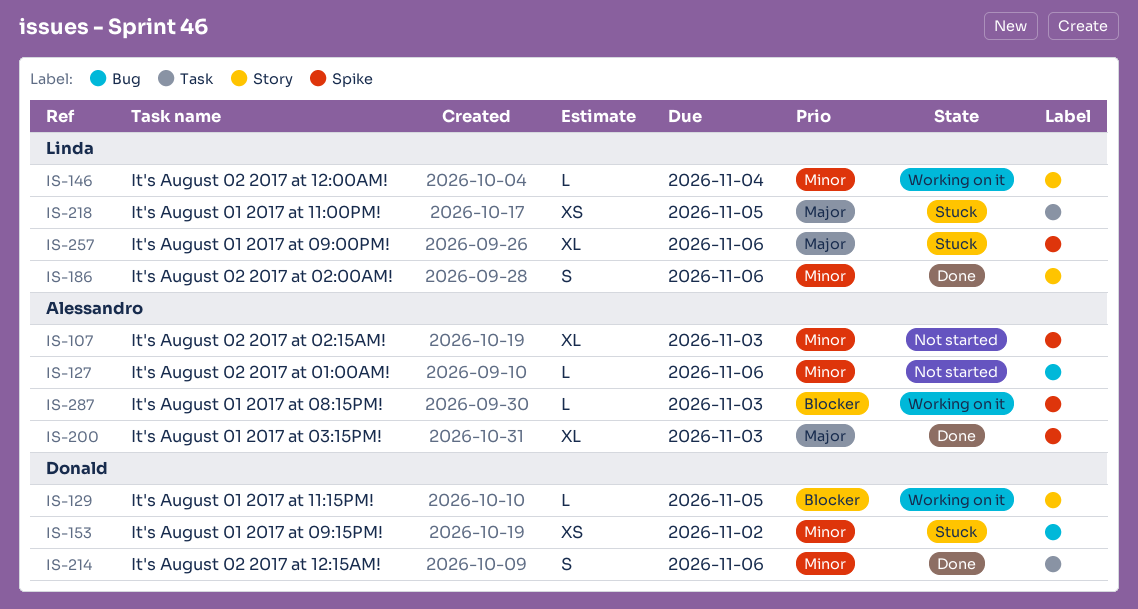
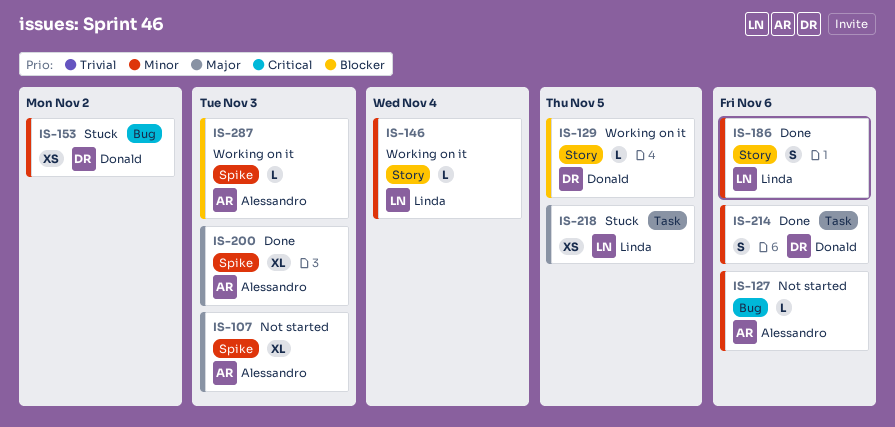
IS-107, priority: Minor -> Major
IS-257: present -> none

